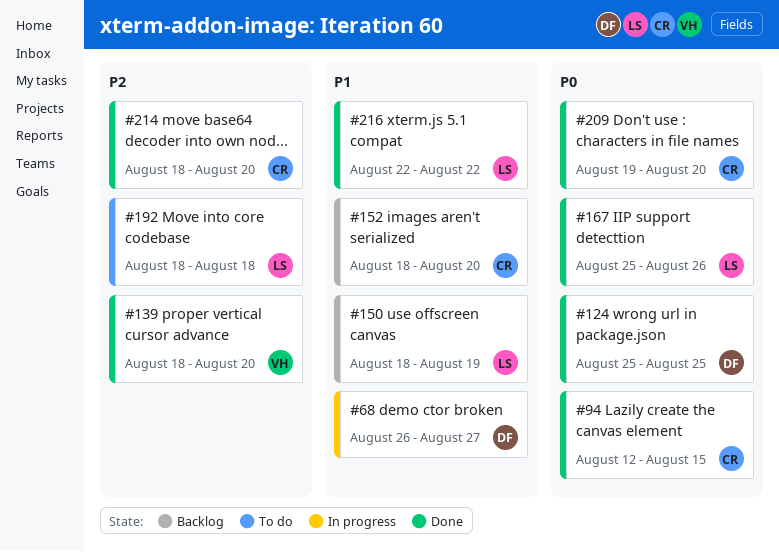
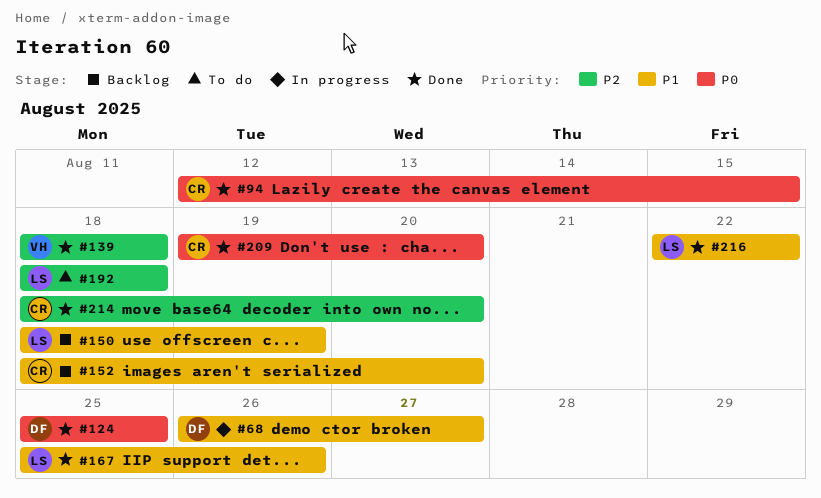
#139, due: Aug 20 -> Aug 18
#167, priority: P0 -> P1

